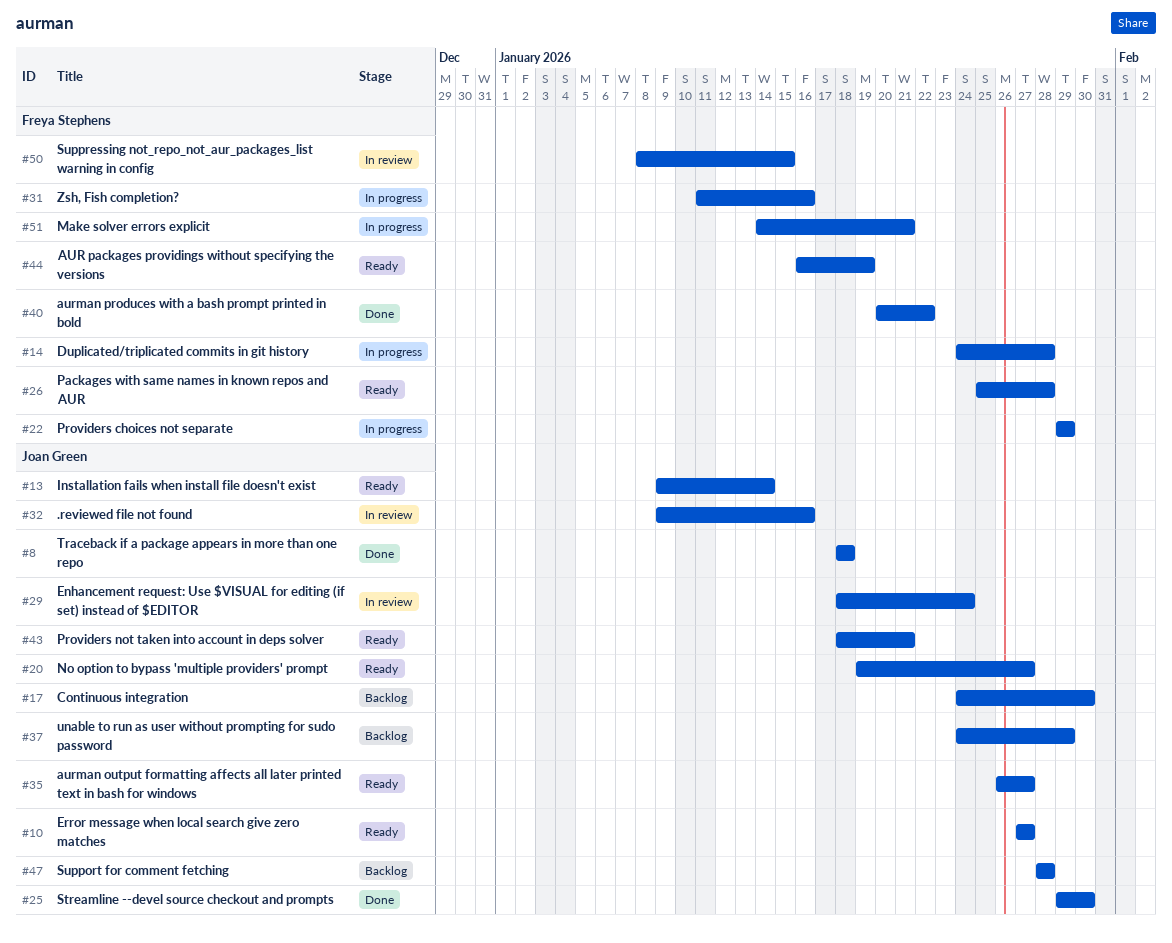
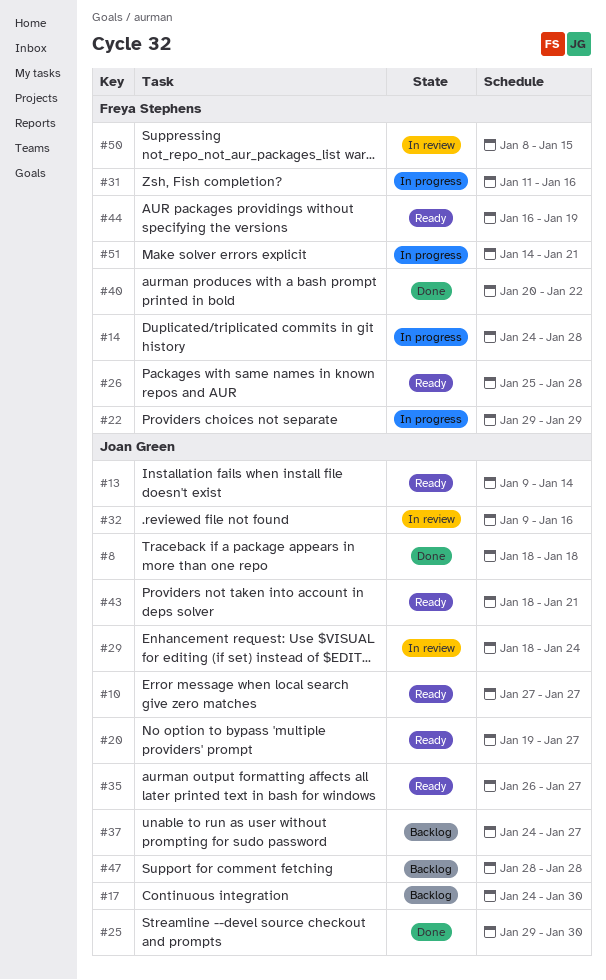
#37, due: Jan 29 -> Jan 27

